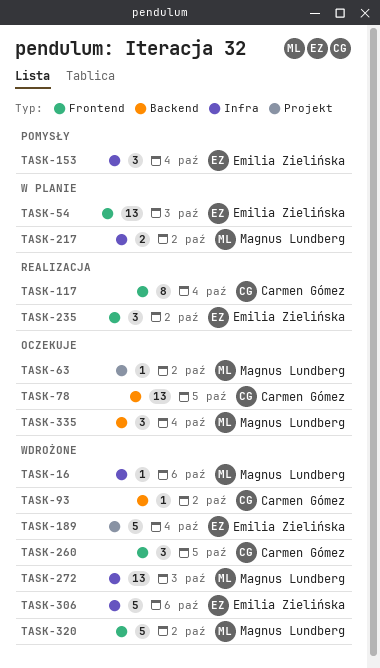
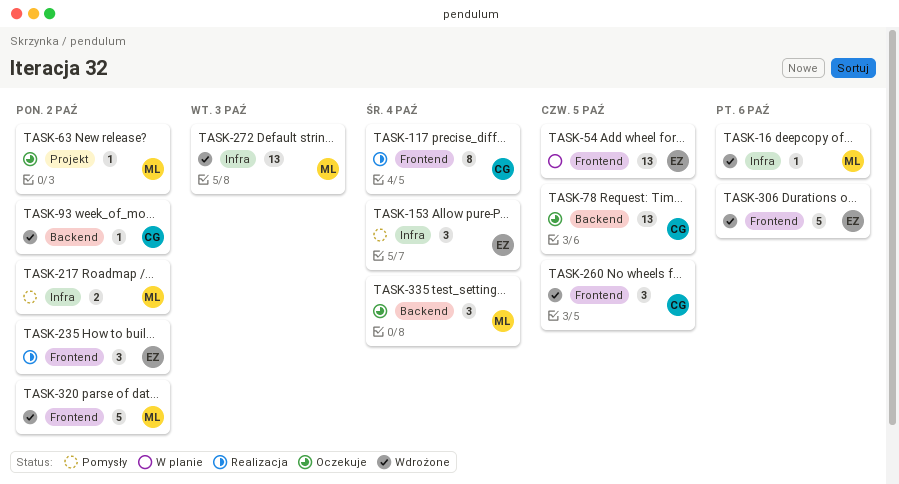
TASK-54, due: Oct 3 -> Oct 5
TASK-189: present -> none
TASK-217, status: W planie -> Pomysły
TASK-306, label: Infra -> Frontend

